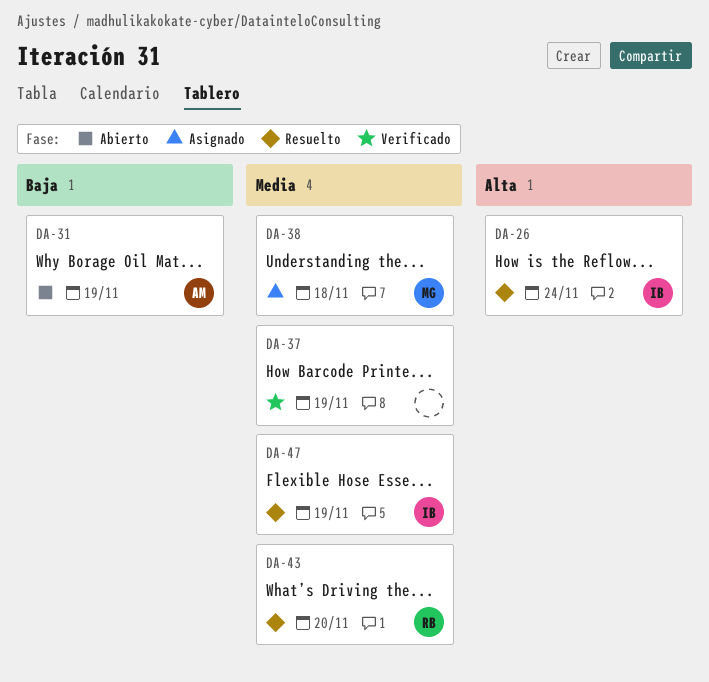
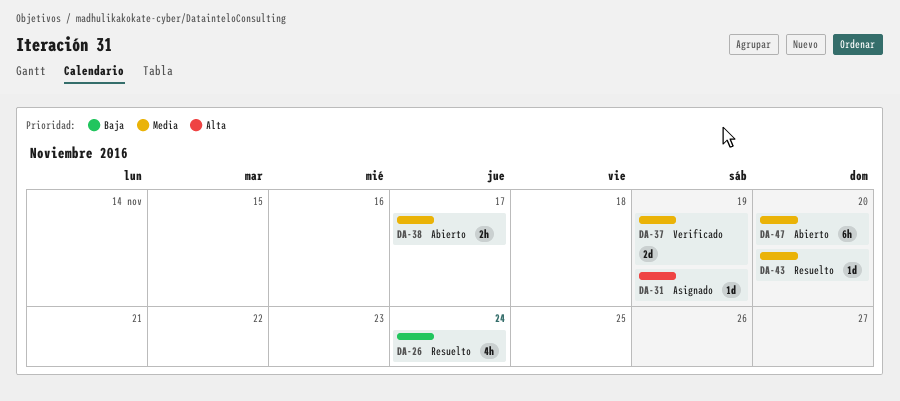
DA-26, priority: Alta -> Baja
DA-31, status: Abierto -> Asignado
DA-31, priority: Baja -> Alta
DA-38, status: Asignado -> Abierto
DA-38, due: Nov 18 -> Nov 17
DA-47, status: Resuelto -> Abierto
DA-47, due: Nov 19 -> Nov 20

